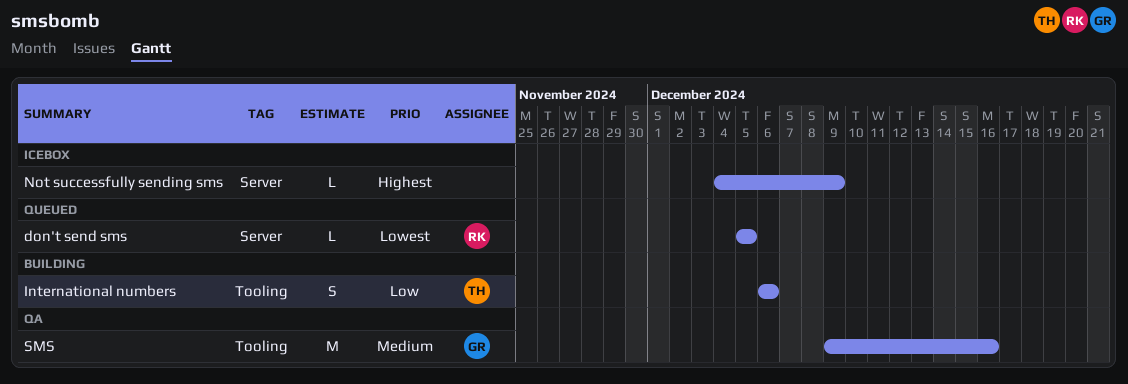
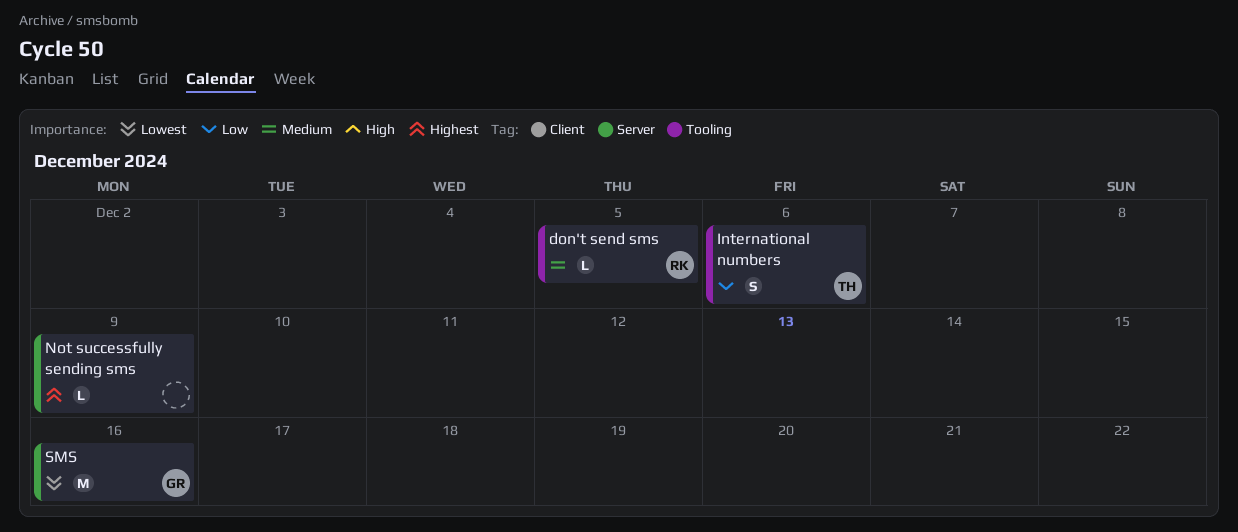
don't send sms, priority: Lowest -> Medium
don't send sms, label: Server -> Tooling
SMS, priority: Medium -> Lowest
SMS, label: Tooling -> Server

